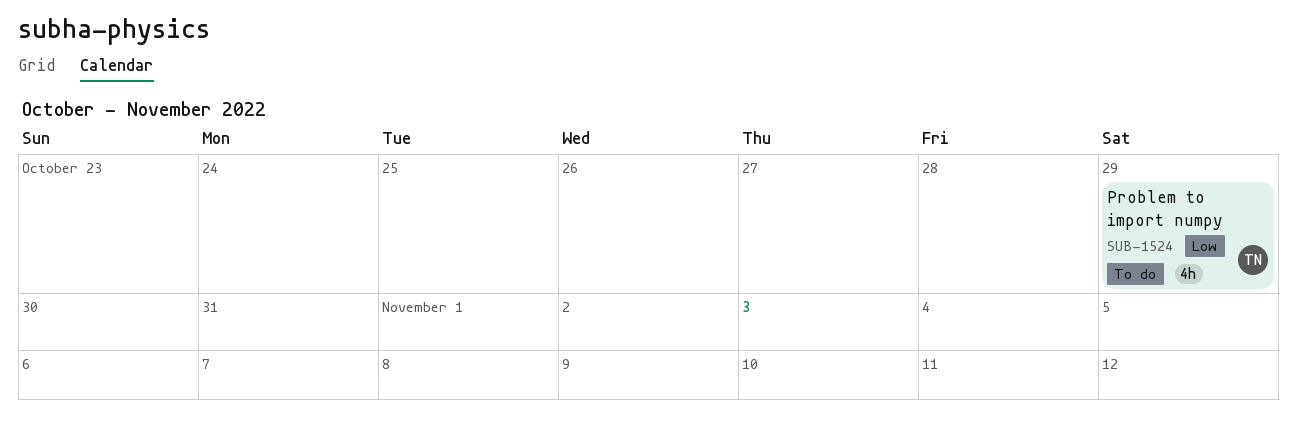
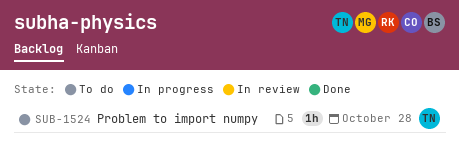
SUB-1524, estimate: 4h -> 1h
SUB-1524, due: Oct 29 -> Oct 28

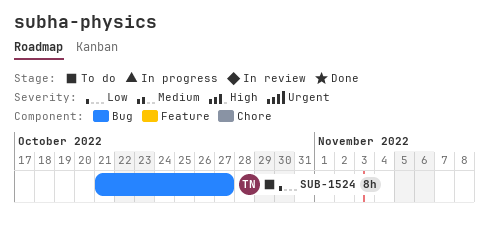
SUB-1524, estimate: 1h -> 8h
SUB-1524, due: Oct 28 -> Oct 27

